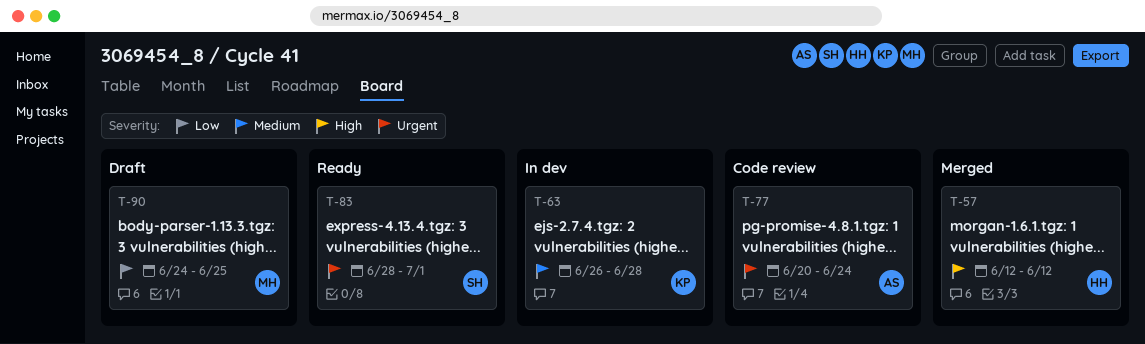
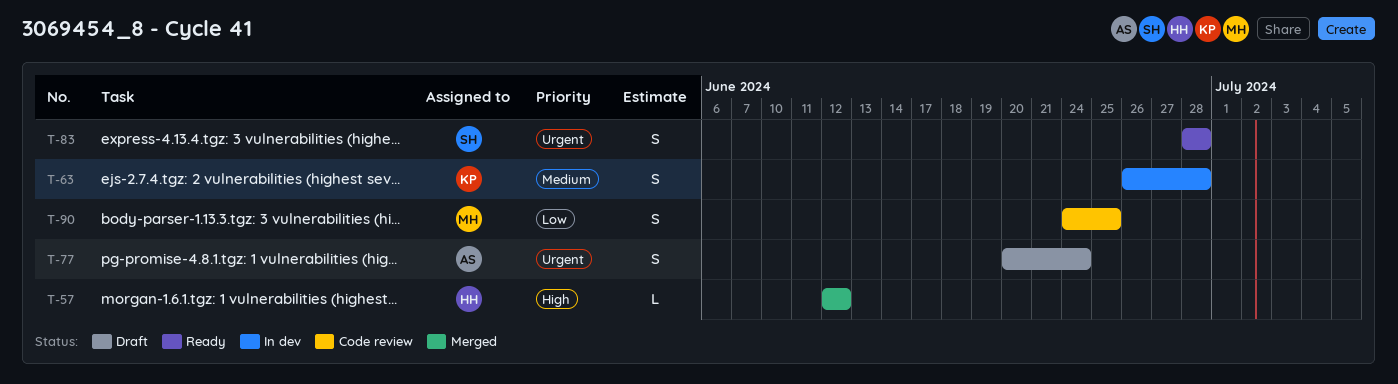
T-77, status: Code review -> Draft
T-83, due: Jul 1 -> Jun 28
T-90, status: Draft -> Code review

